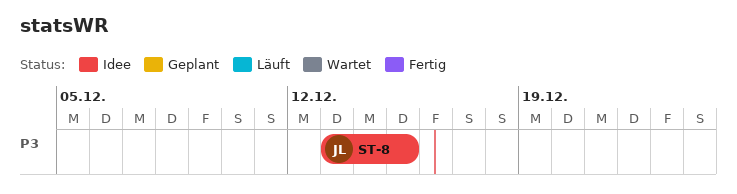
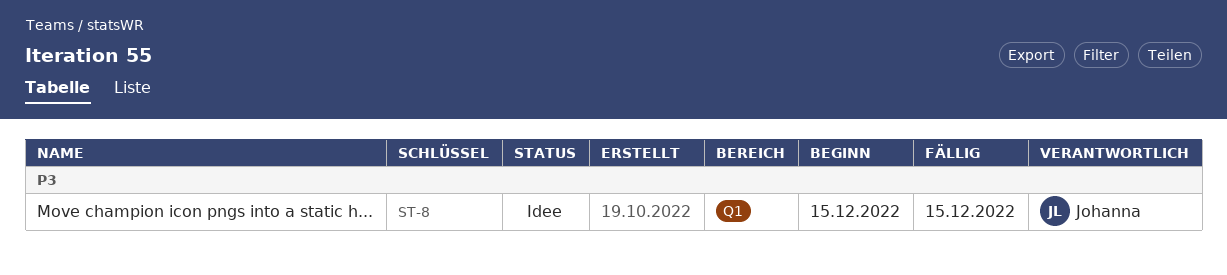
ST-8, start: Dec 13 -> Dec 15

